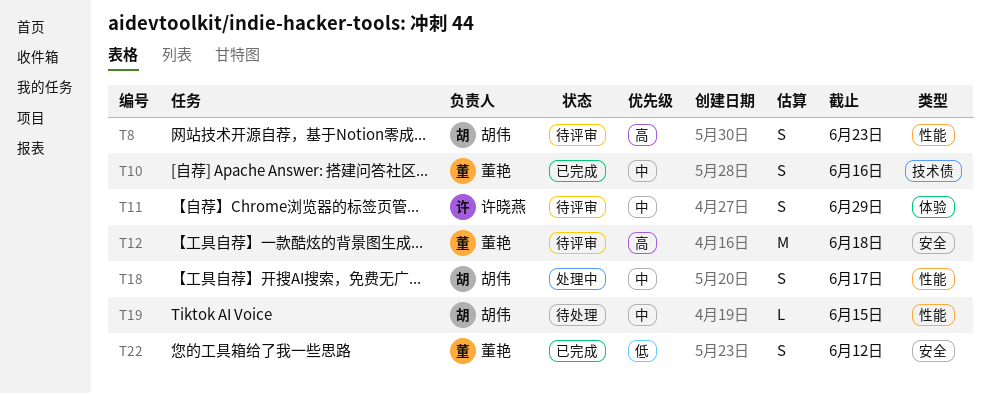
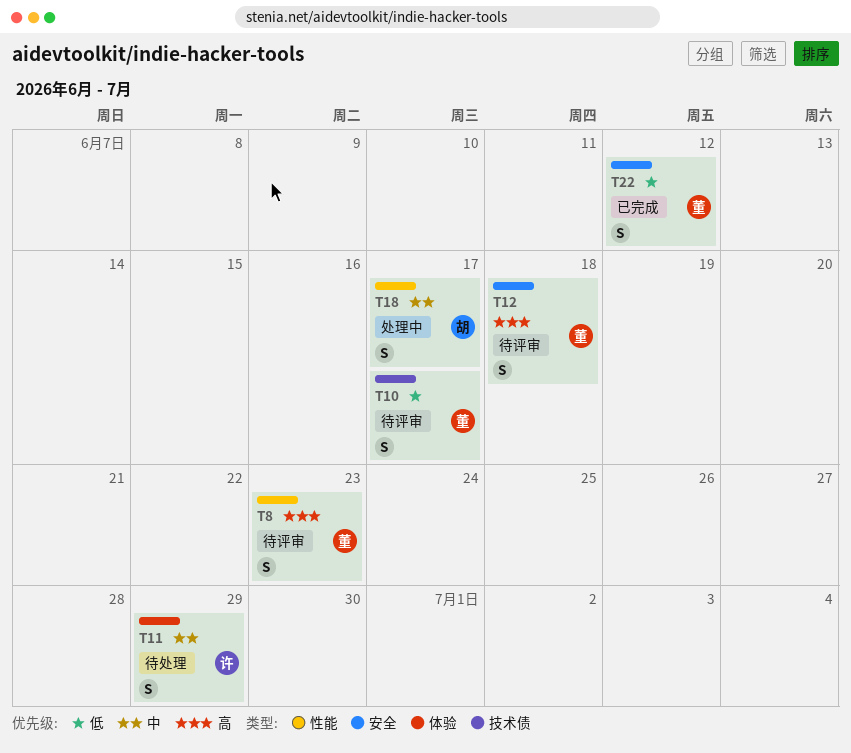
T8, owner: 胡伟 -> 董艳
T10, status: 已完成 -> 待评审
T10, priority: 中 -> 低
T10, due: Jun 16 -> Jun 17
T11, status: 待评审 -> 待处理
T12, estimate: M -> S
T19: present -> none

